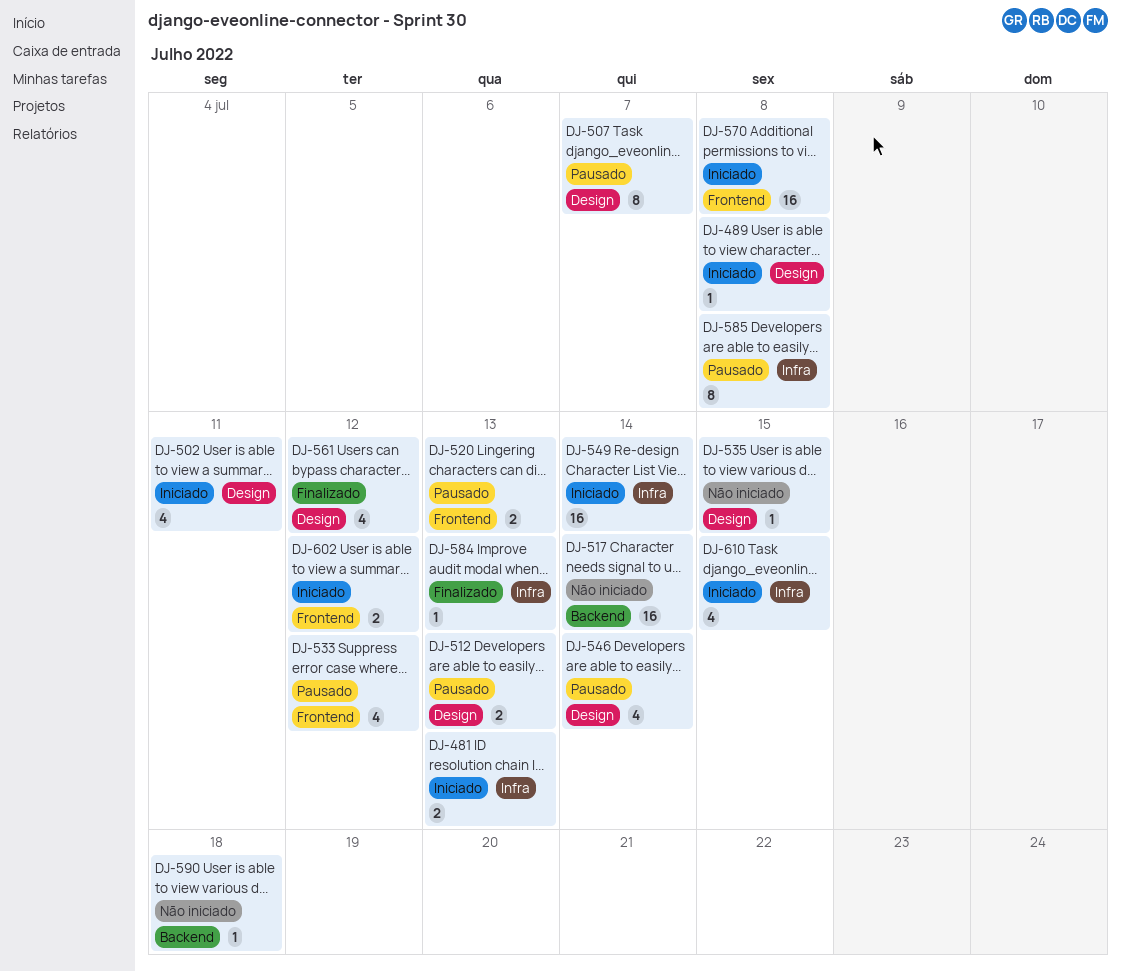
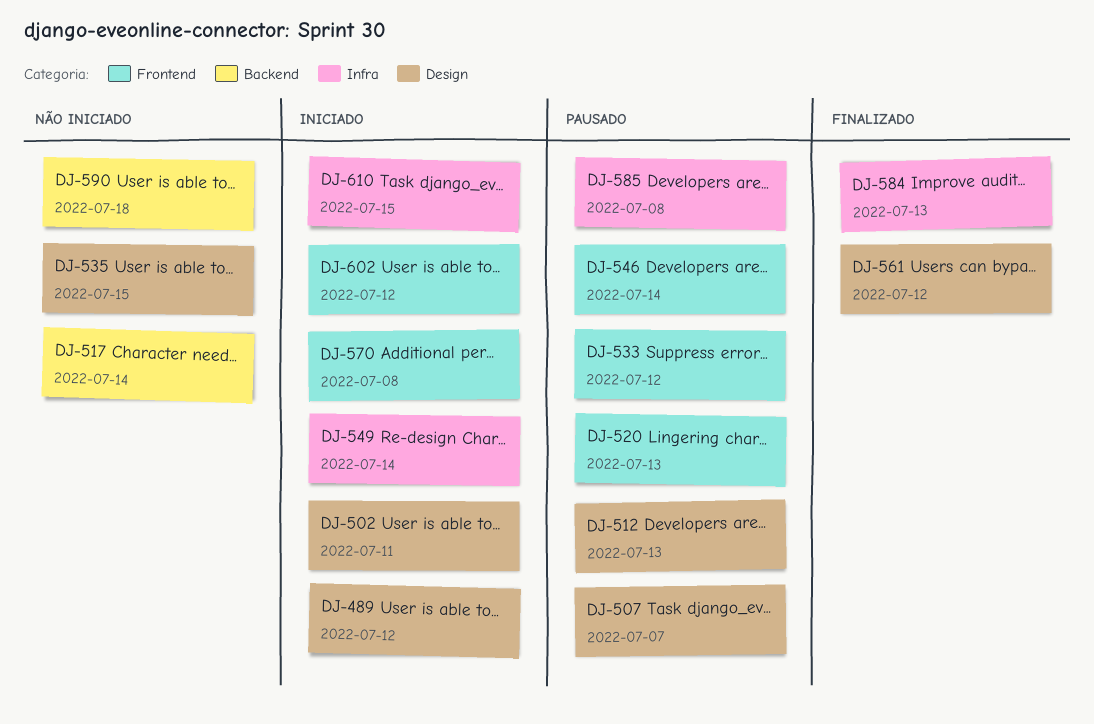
DJ-481: present -> none
DJ-489, due: Jul 8 -> Jul 12
DJ-546, label: Design -> Frontend

